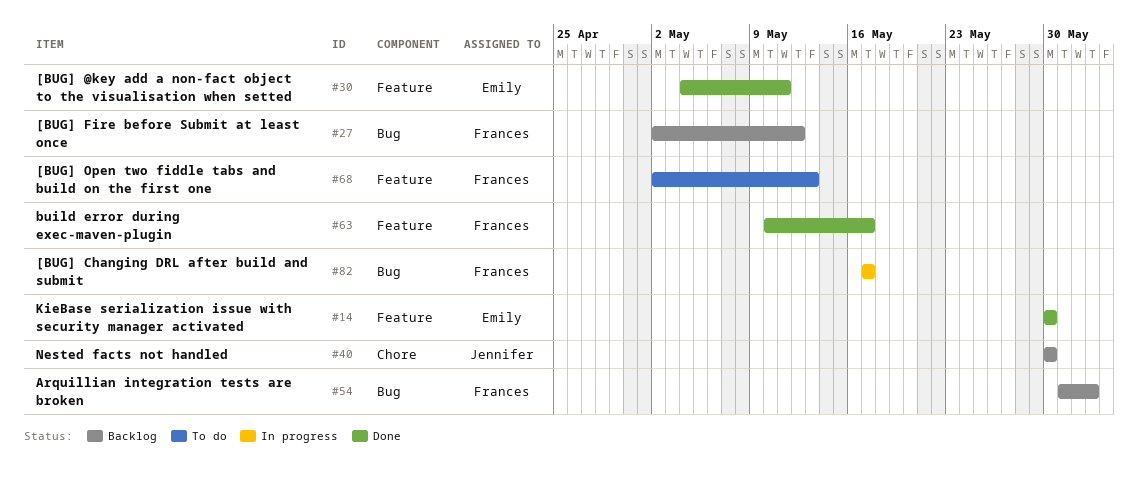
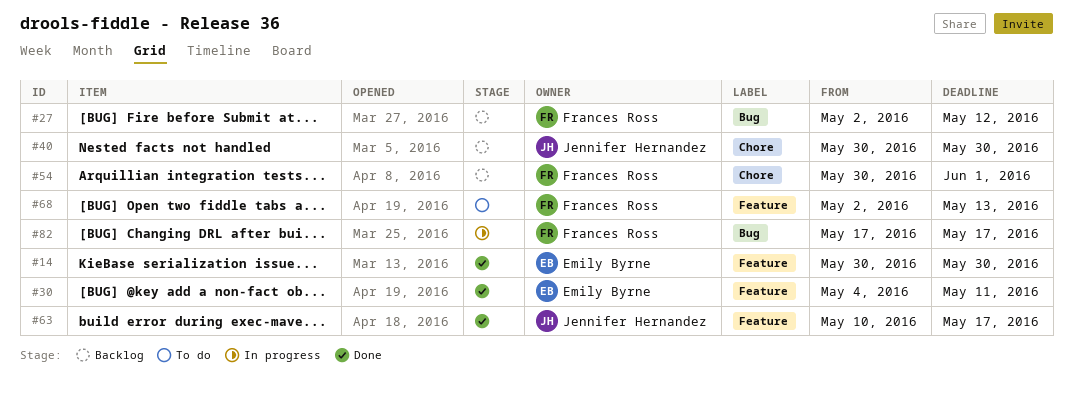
#54, label: Bug -> Chore
#54, start: May 31 -> May 30
#54, due: Jun 2 -> Jun 1
#63, owner: Frances Ross -> Jennifer Hernandez

